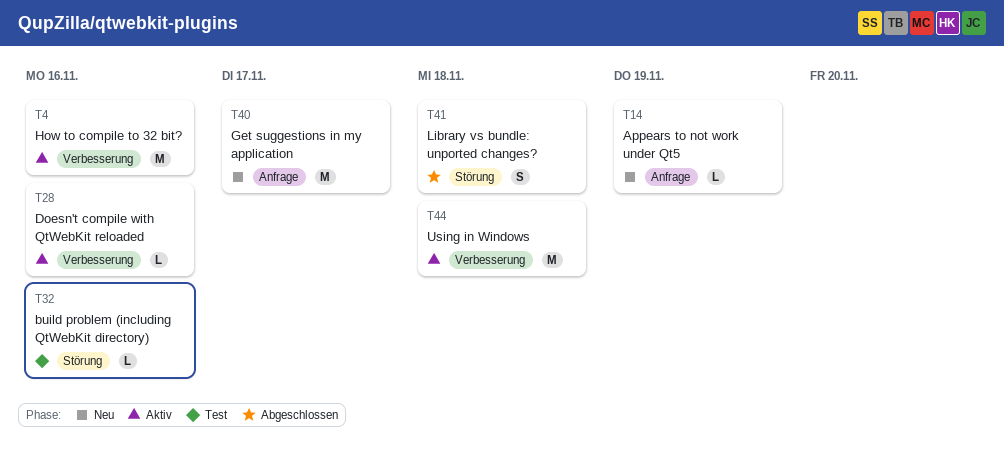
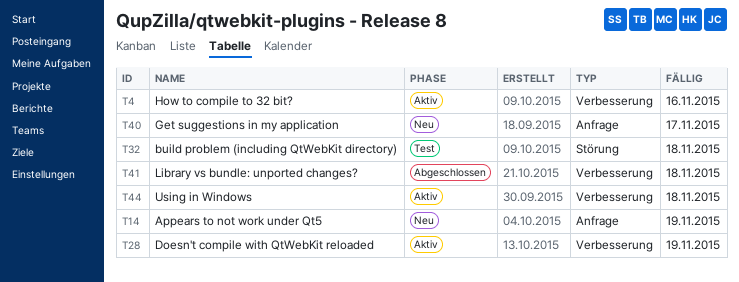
T28, due: Nov 16 -> Nov 19
T32, due: Nov 16 -> Nov 18
T41, label: Störung -> Verbesserung

